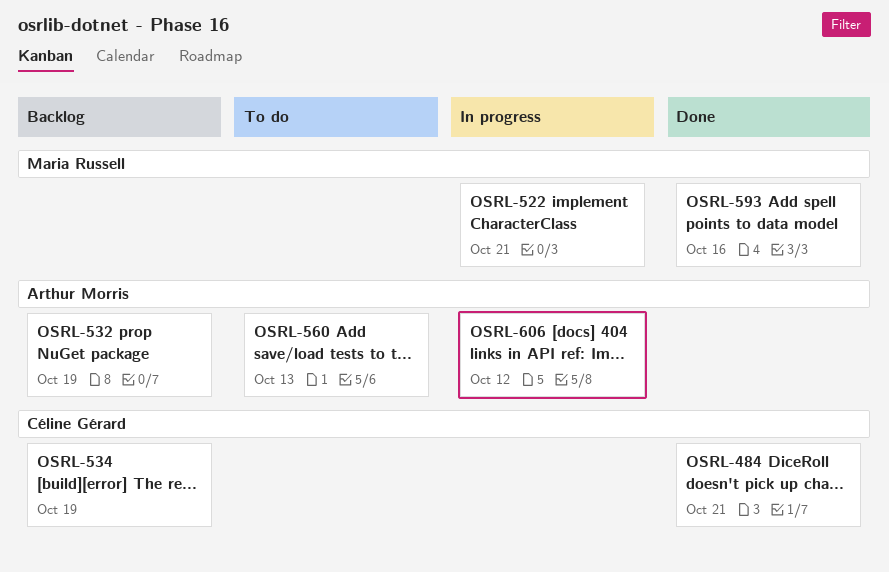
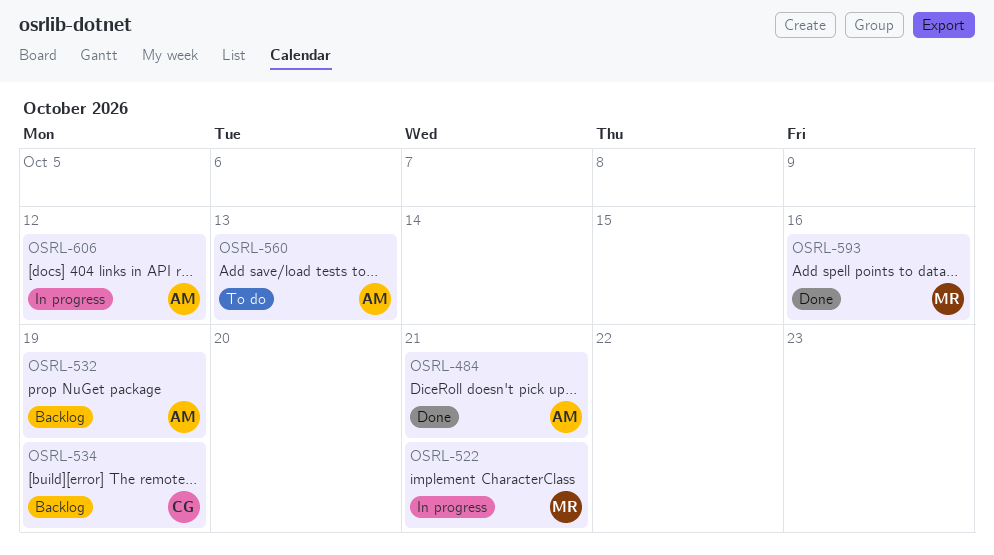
OSRL-484, owner: Céline Gérard -> Arthur Morris

